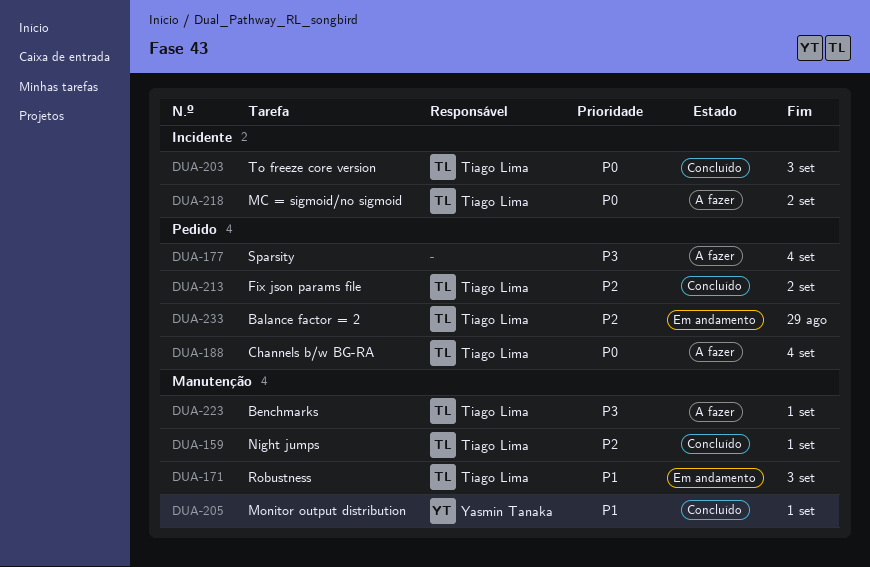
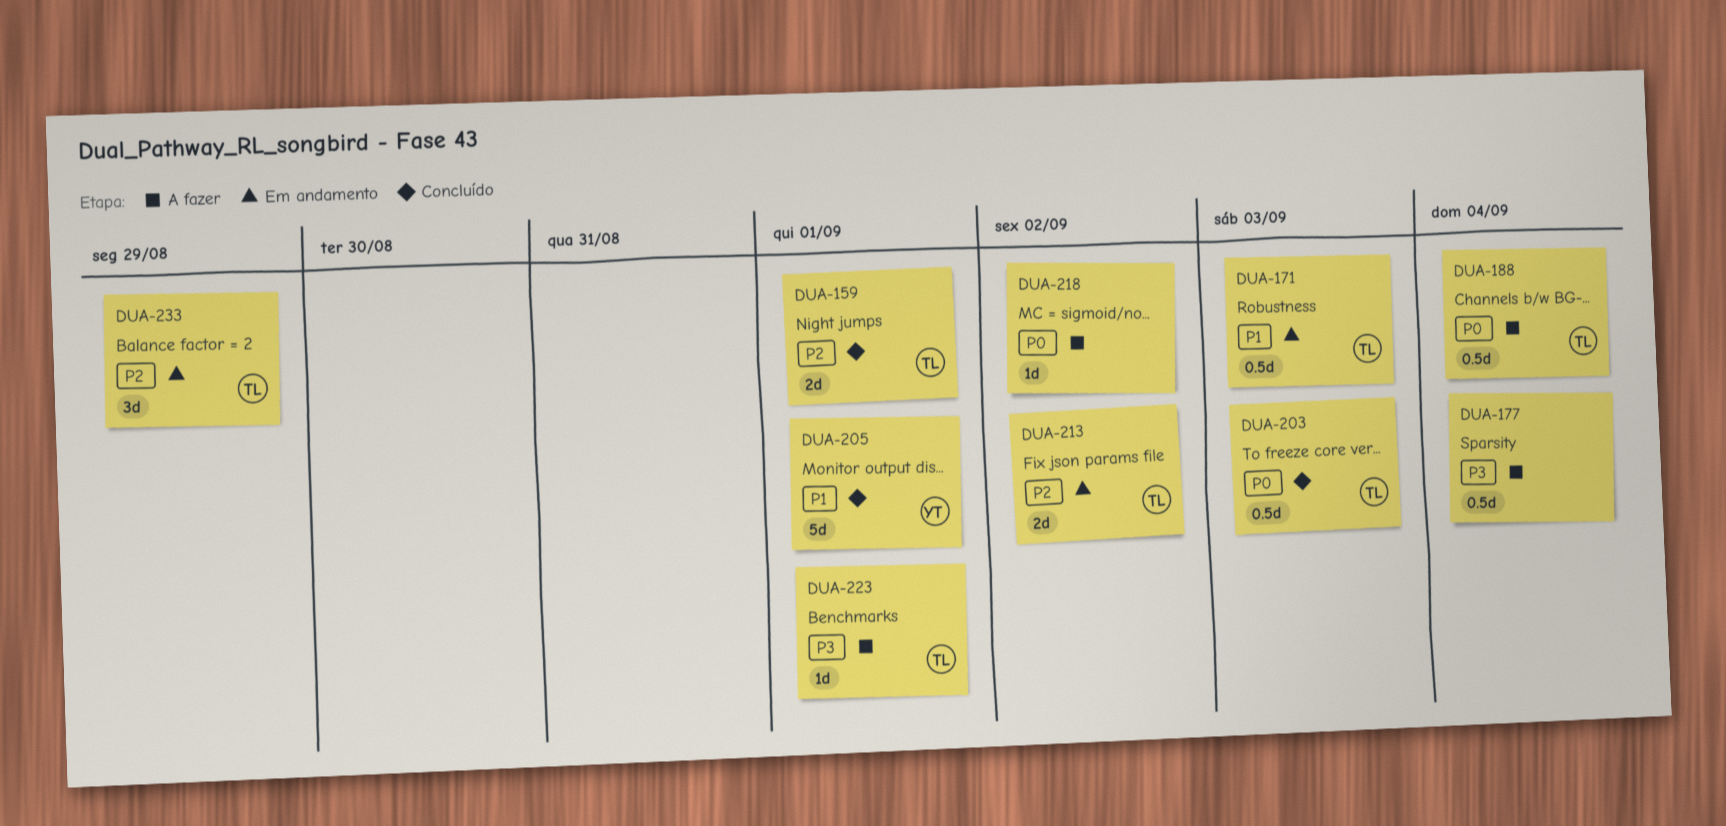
DUA-213, status: Concluído -> Em andamento
DUA-218, owner: Tiago Lima -> none

